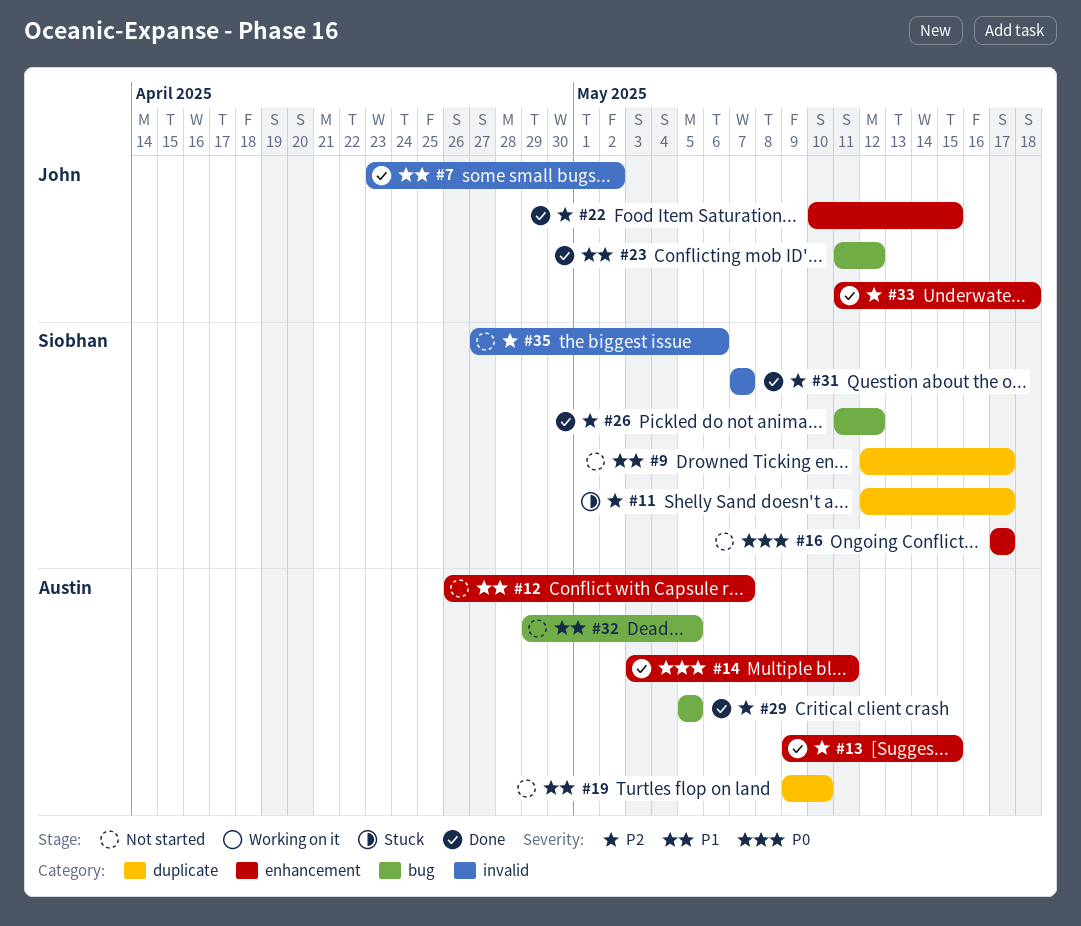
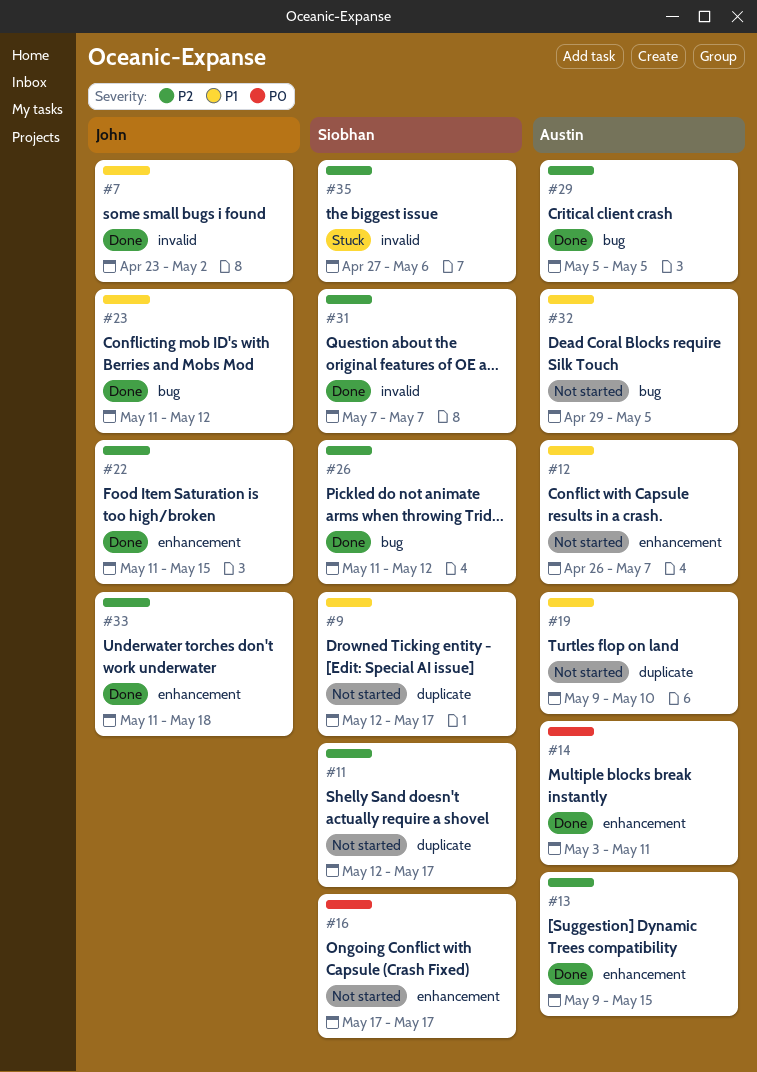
#11, status: Stuck -> Not started
#22, start: May 10 -> May 11
#35, status: Not started -> Stuck

